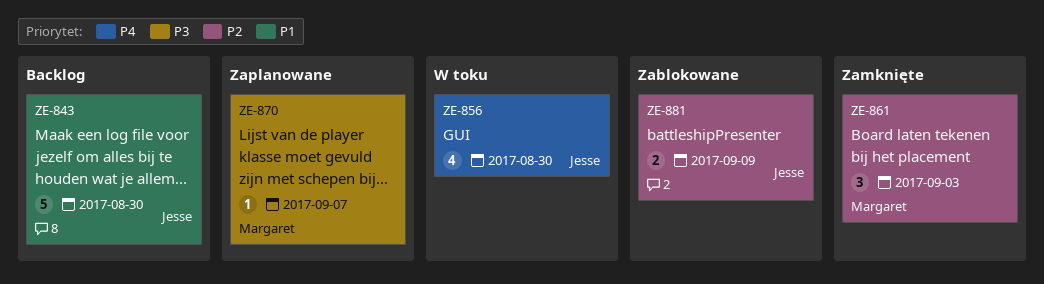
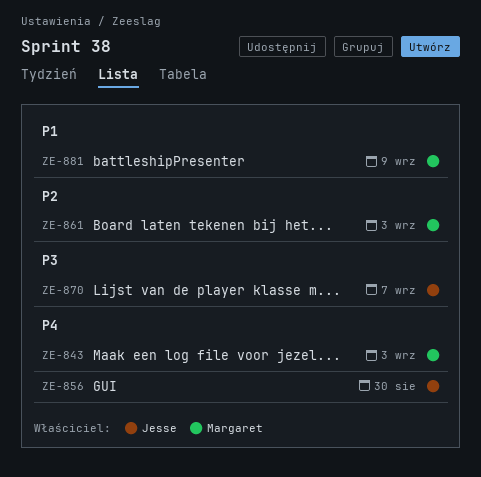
ZE-843, owner: Jesse -> Margaret
ZE-843, priority: P1 -> P4
ZE-843, due: Aug 30 -> Sep 3
ZE-870, owner: Margaret -> Jesse
ZE-881, owner: Jesse -> Margaret
ZE-881, priority: P2 -> P1

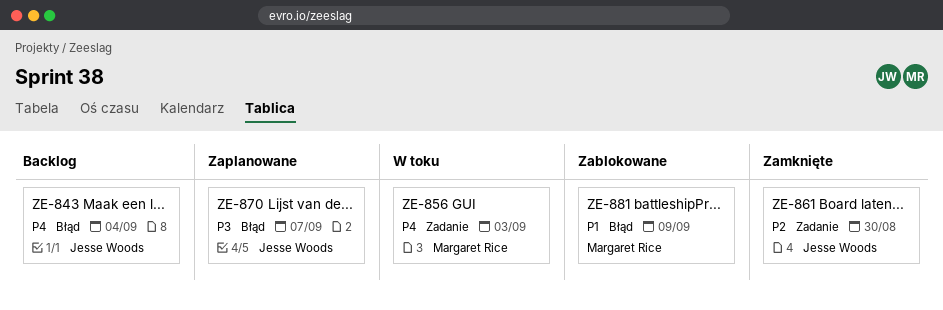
ZE-843, owner: Margaret Rice -> Jesse Woods
ZE-843, due: Sep 3 -> Sep 4
ZE-856, owner: Jesse Woods -> Margaret Rice
ZE-856, due: Aug 30 -> Sep 3
ZE-861, owner: Margaret Rice -> Jesse Woods
ZE-861, due: Sep 3 -> Aug 30

